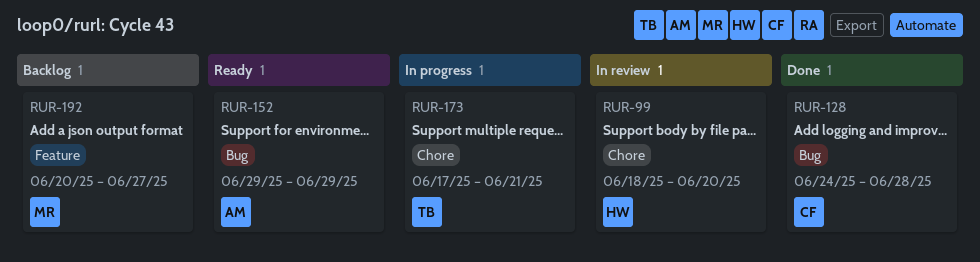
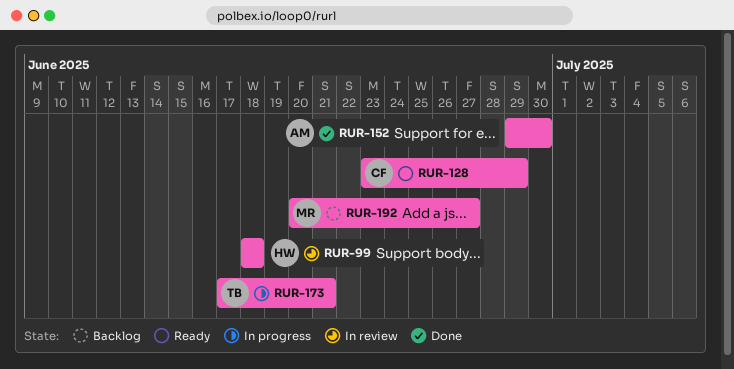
RUR-99, due: Jun 20 -> Jun 18
RUR-128, status: Done -> Ready
RUR-128, start: Jun 24 -> Jun 23
RUR-128, due: Jun 28 -> Jun 29
RUR-152, status: Ready -> Done
RUR-152, due: Jun 29 -> Jun 30

